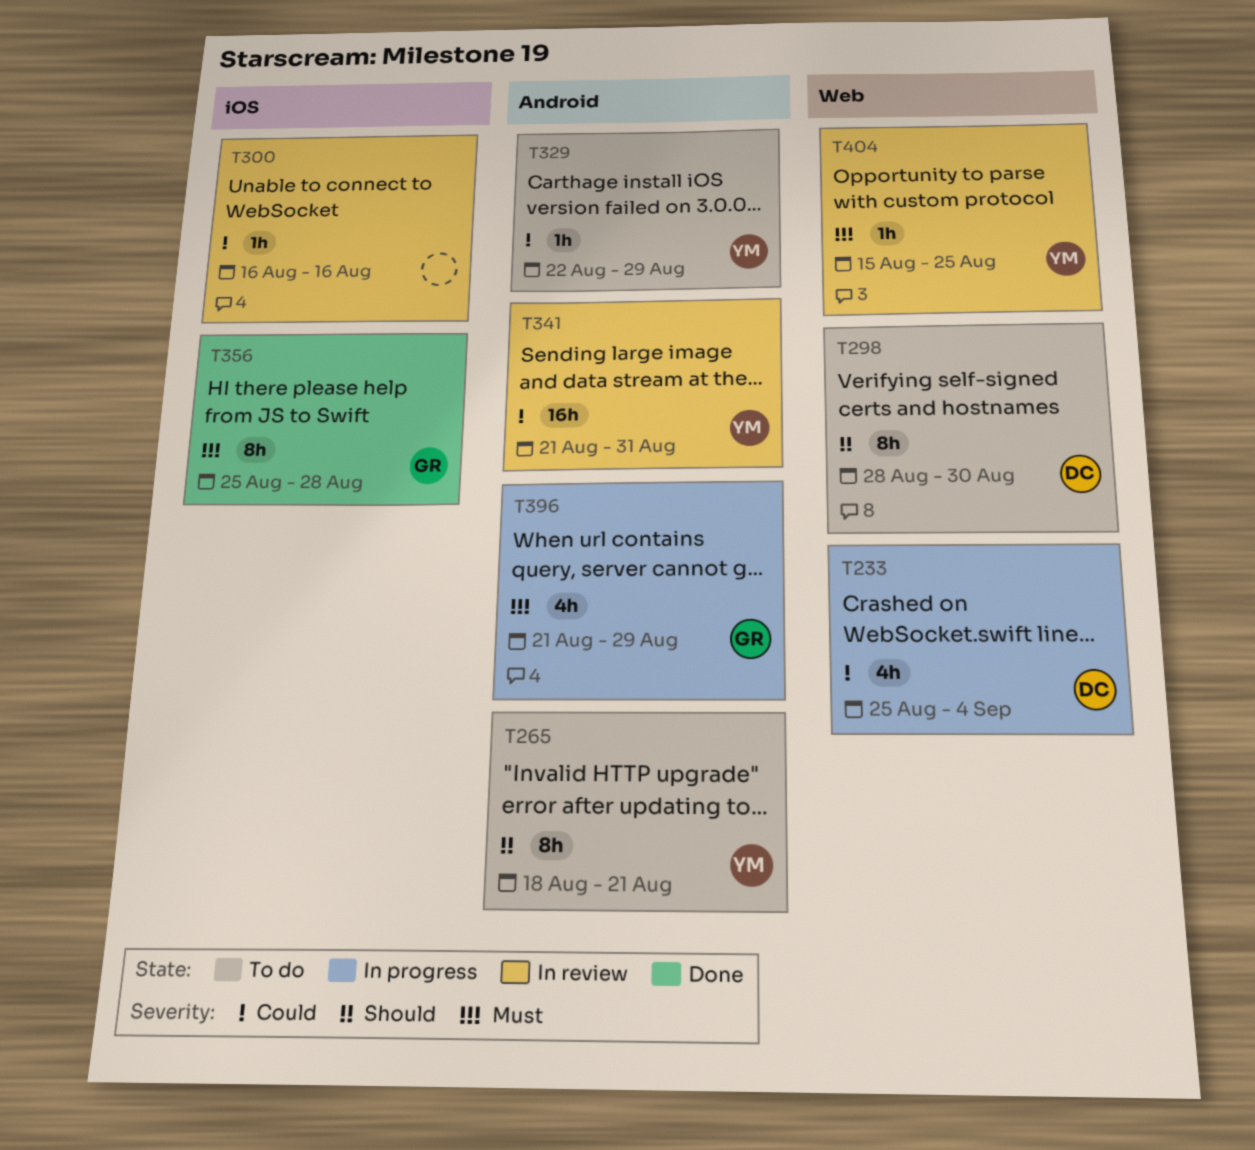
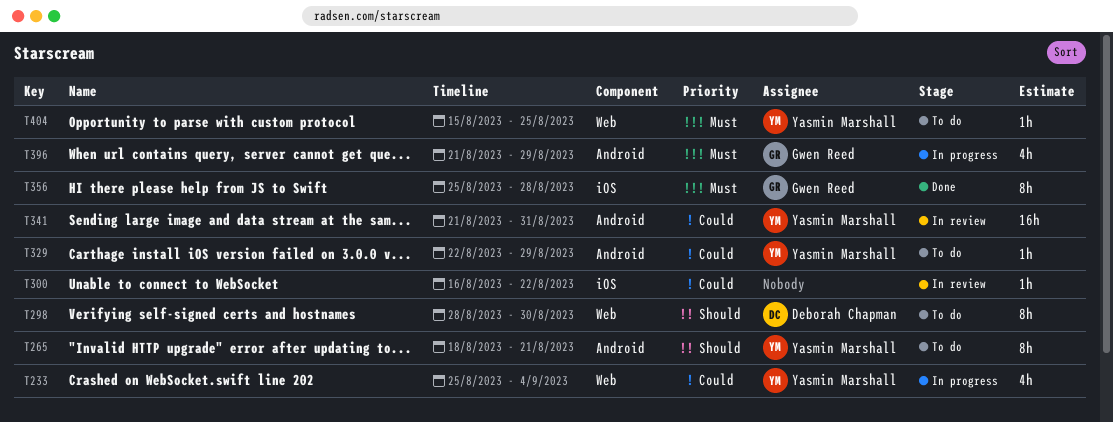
T233, owner: Deborah Chapman -> Yasmin Marshall
T300, due: Aug 16 -> Aug 22
T404, status: In review -> To do

